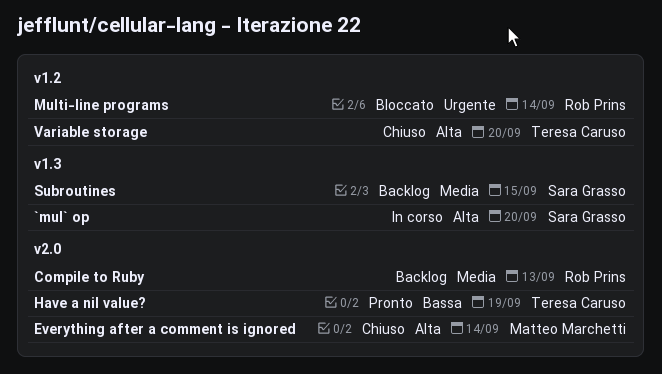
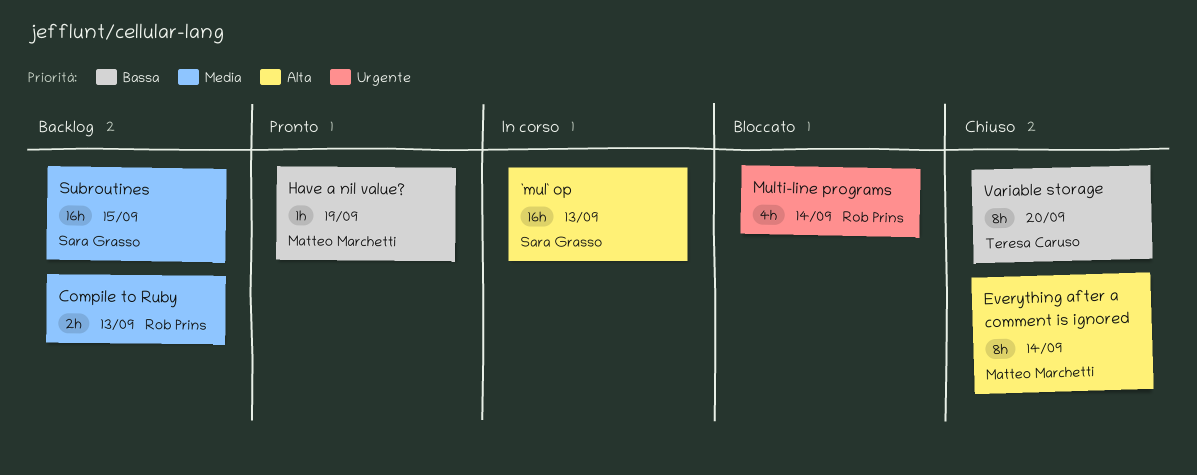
`mul` op, due: Sep 20 -> Sep 13
Have a nil value?, owner: Teresa Caruso -> Matteo Marchetti
Variable storage, priority: Alta -> Bassa

